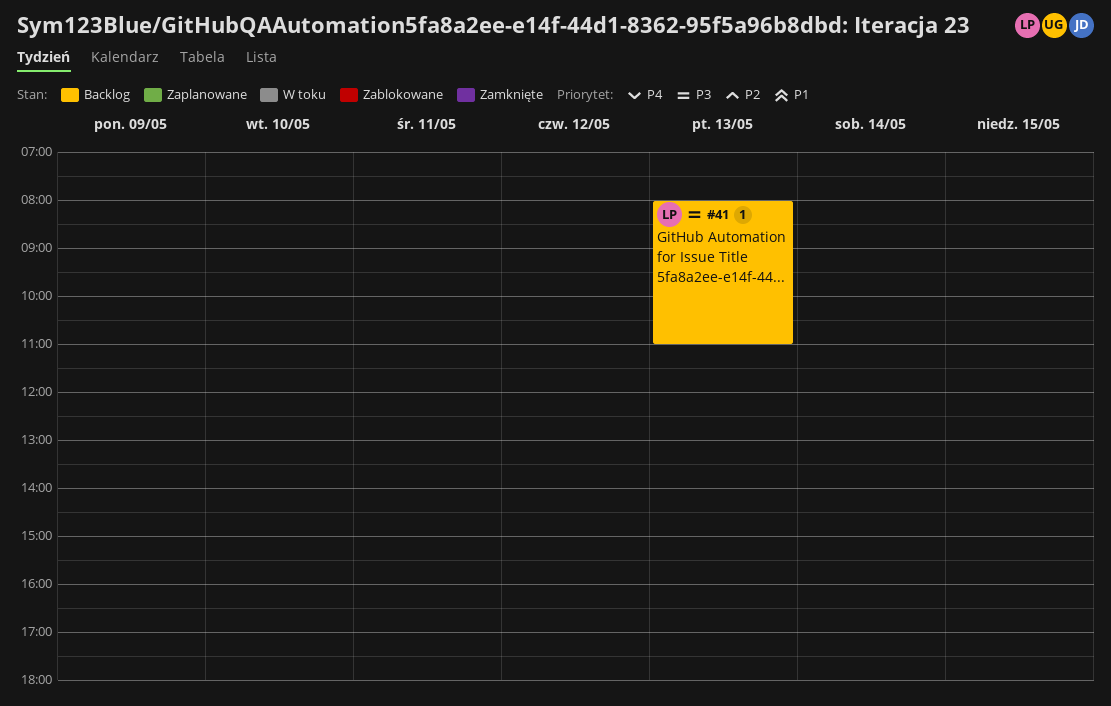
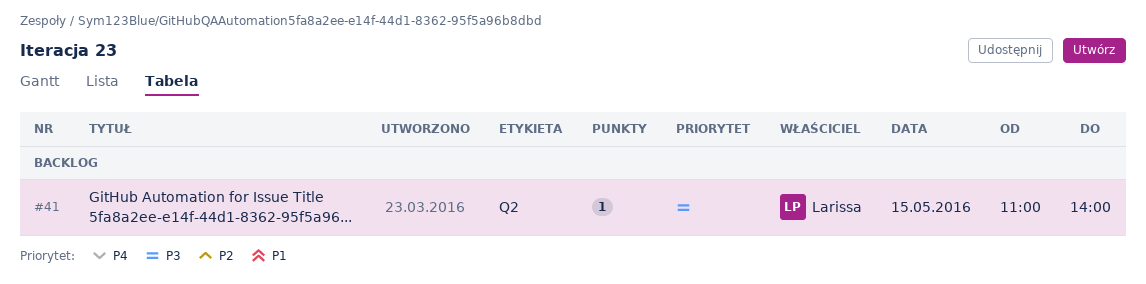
#41, day: May 13 -> May 15
#41, begins: 08:00 -> 11:00
#41, ends: 11:00 -> 14:00

